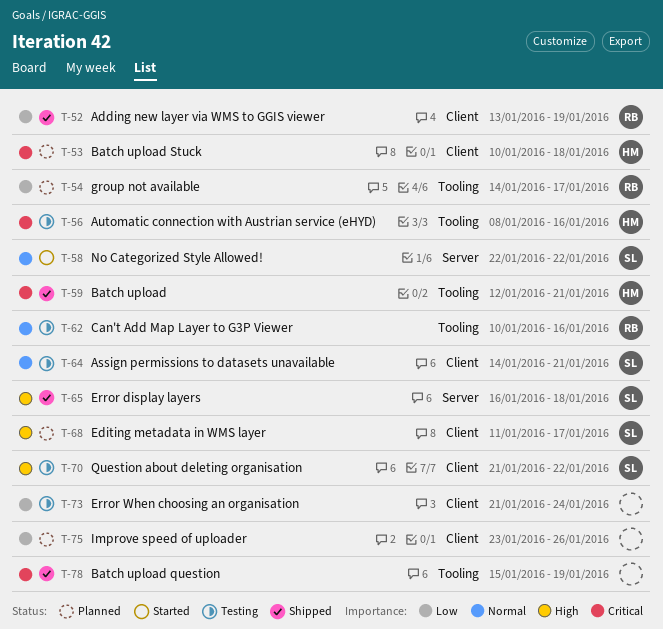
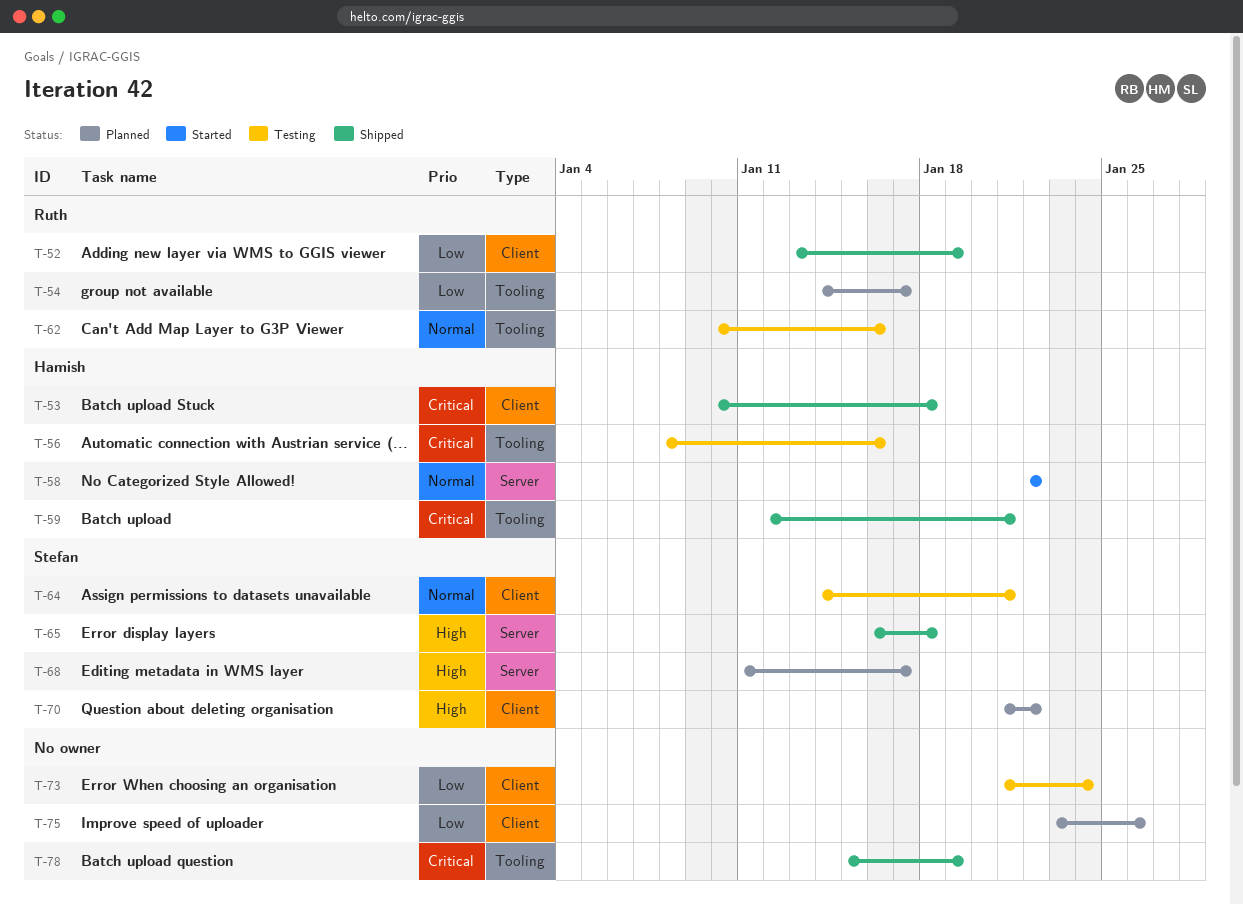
T-53, status: Planned -> Shipped
T-58, owner: Stefan -> Hamish
T-68, label: Client -> Server
T-70, status: Testing -> Planned

